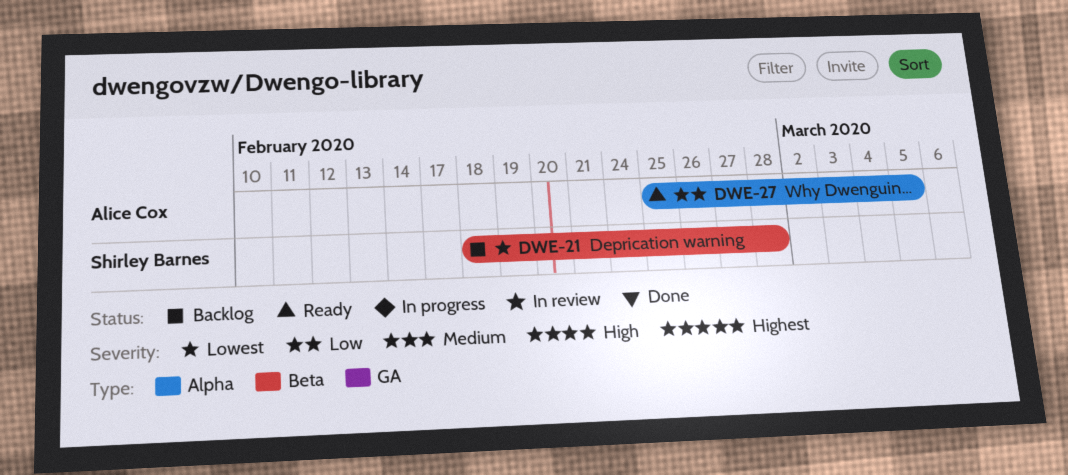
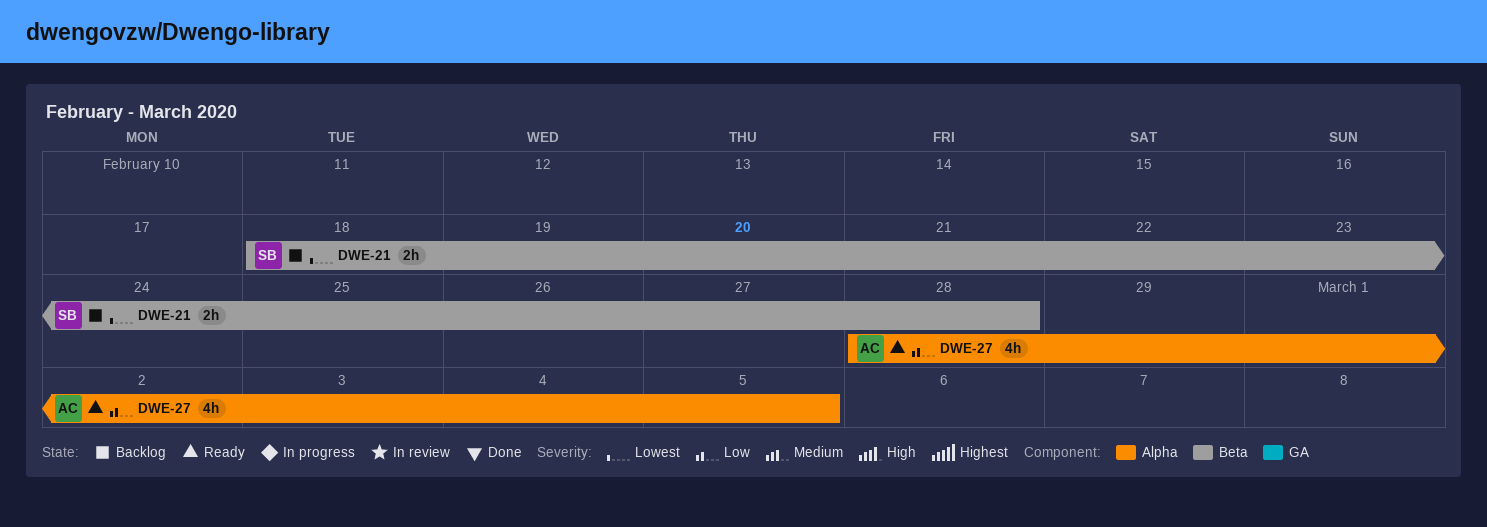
DWE-27, start: Feb 25 -> Feb 28

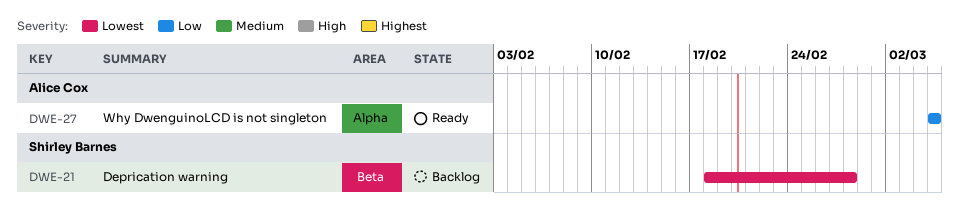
DWE-27, start: Feb 28 -> Mar 5

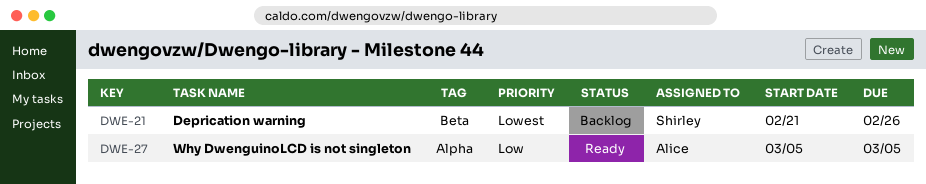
DWE-21, start: Feb 18 -> Feb 21
DWE-21, due: Feb 28 -> Feb 26

